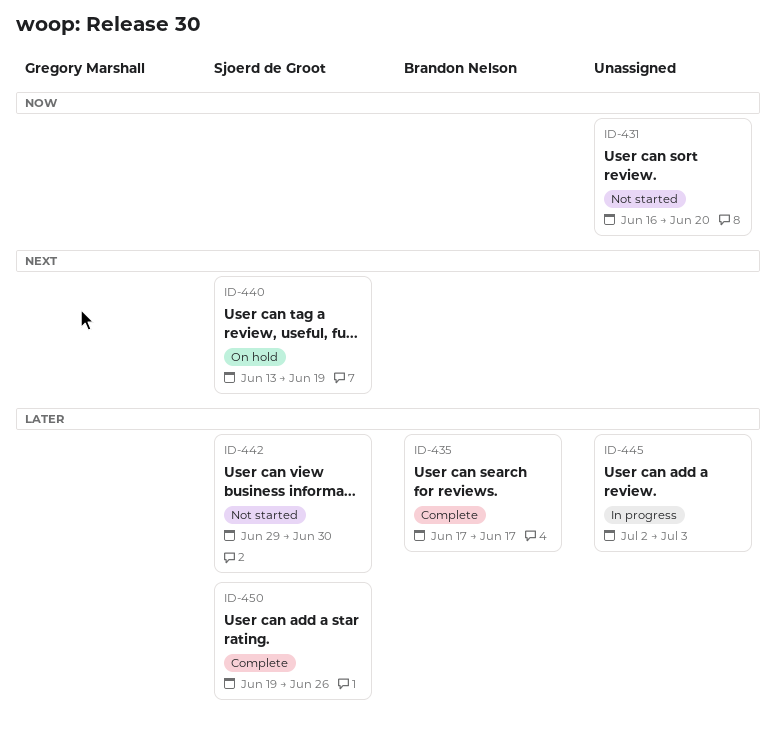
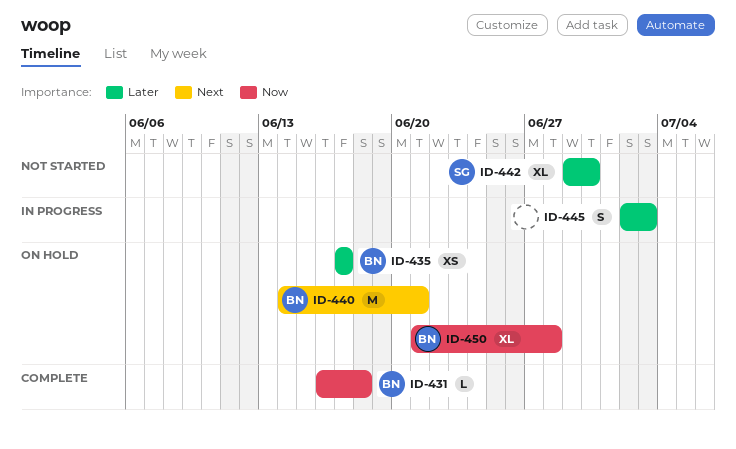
ID-431, status: Not started -> Complete
ID-431, owner: none -> Brandon Nelson
ID-431, due: Jun 20 -> Jun 18
ID-435, status: Complete -> On hold
ID-440, owner: Sjoerd de Groot -> Brandon Nelson
ID-440, start: Jun 13 -> Jun 14
ID-440, due: Jun 19 -> Jun 21
ID-450, status: Complete -> On hold
ID-450, owner: Sjoerd de Groot -> Brandon Nelson
ID-450, priority: Later -> Now
ID-450, start: Jun 19 -> Jun 21
ID-450, due: Jun 26 -> Jun 28

